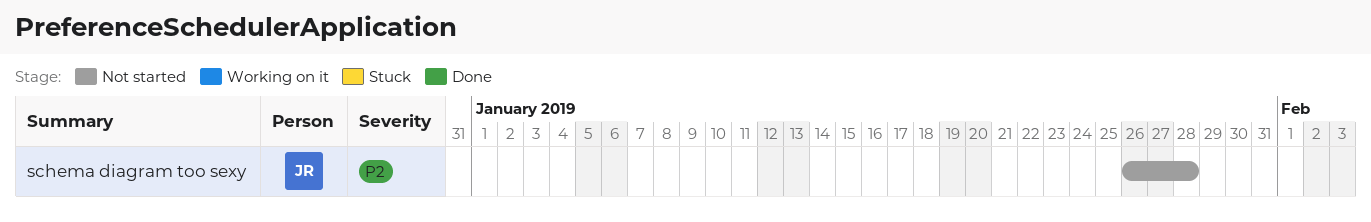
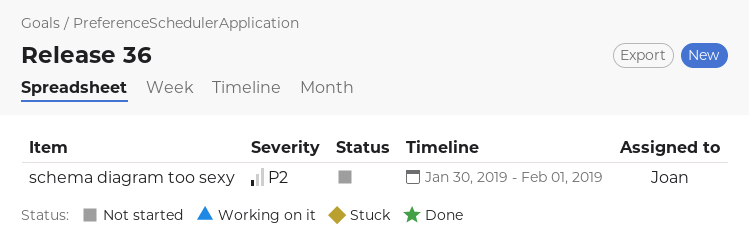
schema diagram too sexy, start: Jan 26 -> Jan 30
schema diagram too sexy, due: Jan 28 -> Feb 1

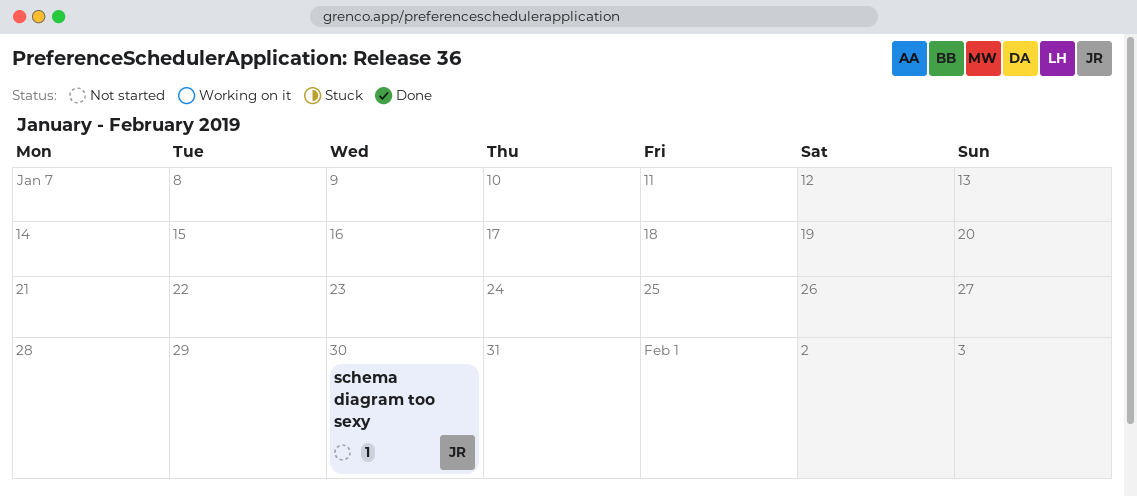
schema diagram too sexy, due: Feb 1 -> Jan 30

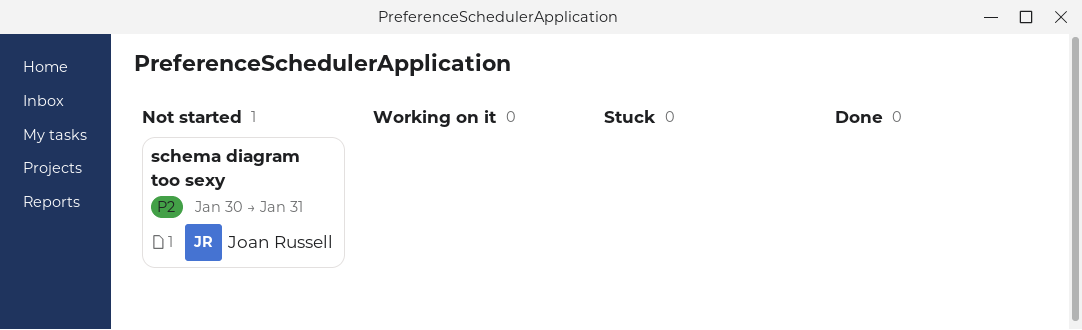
schema diagram too sexy, due: Jan 30 -> Jan 31

